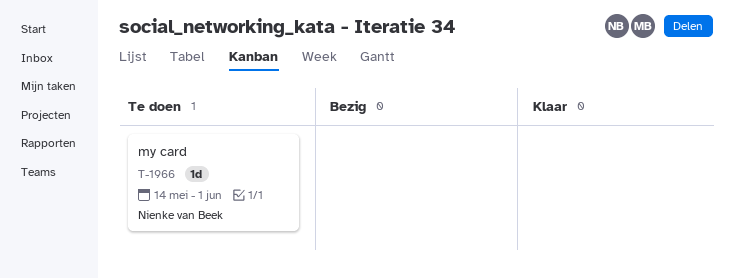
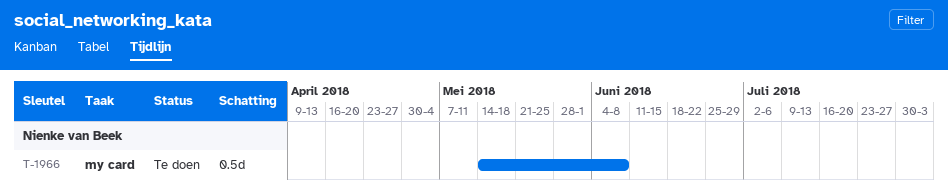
T-1966, estimate: 1d -> 0.5d
T-1966, due: Jun 1 -> Jun 8

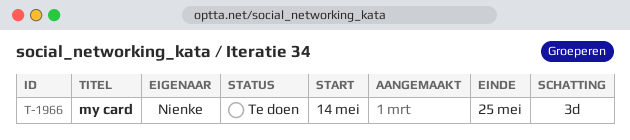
T-1966, estimate: 0.5d -> 3d
T-1966, due: Jun 8 -> May 25

